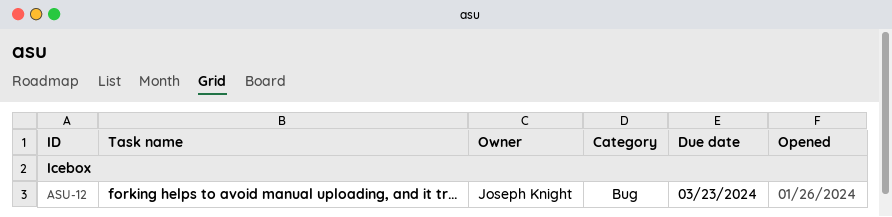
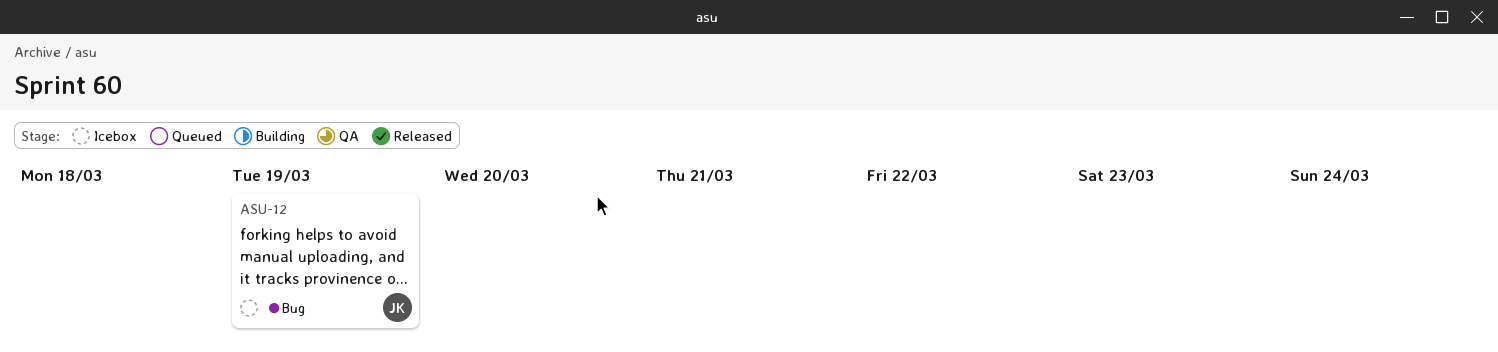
ASU-12, due: Mar 23 -> Mar 19

